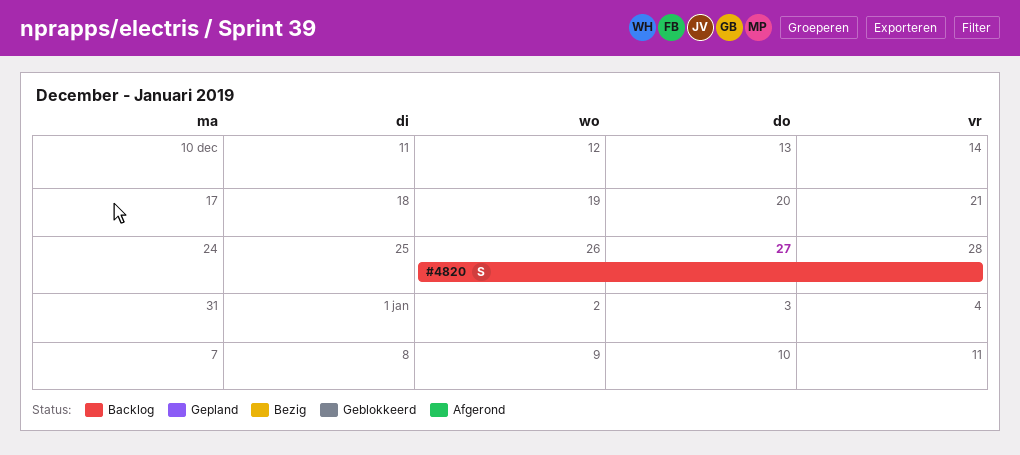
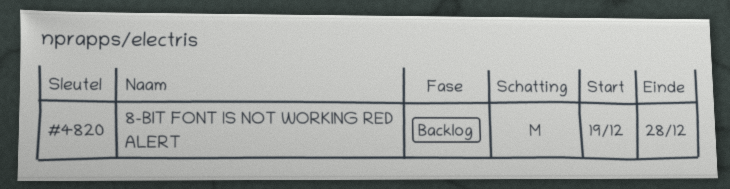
#4820, estimate: S -> M
#4820, start: Dec 26 -> Dec 19

